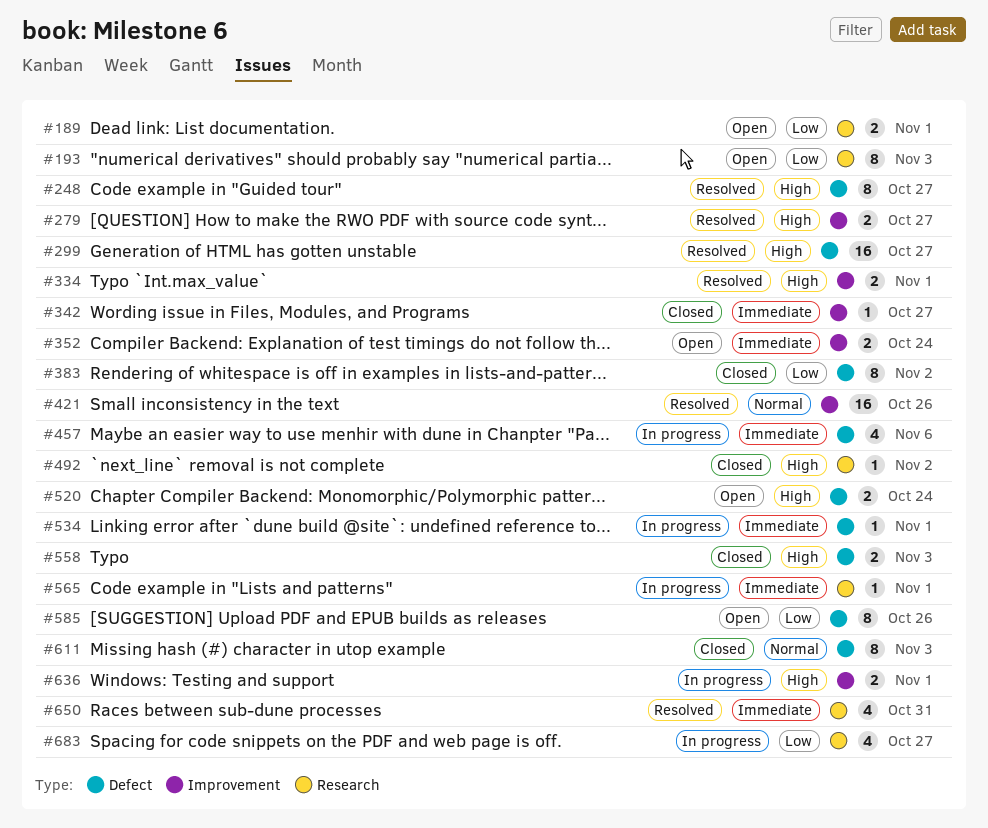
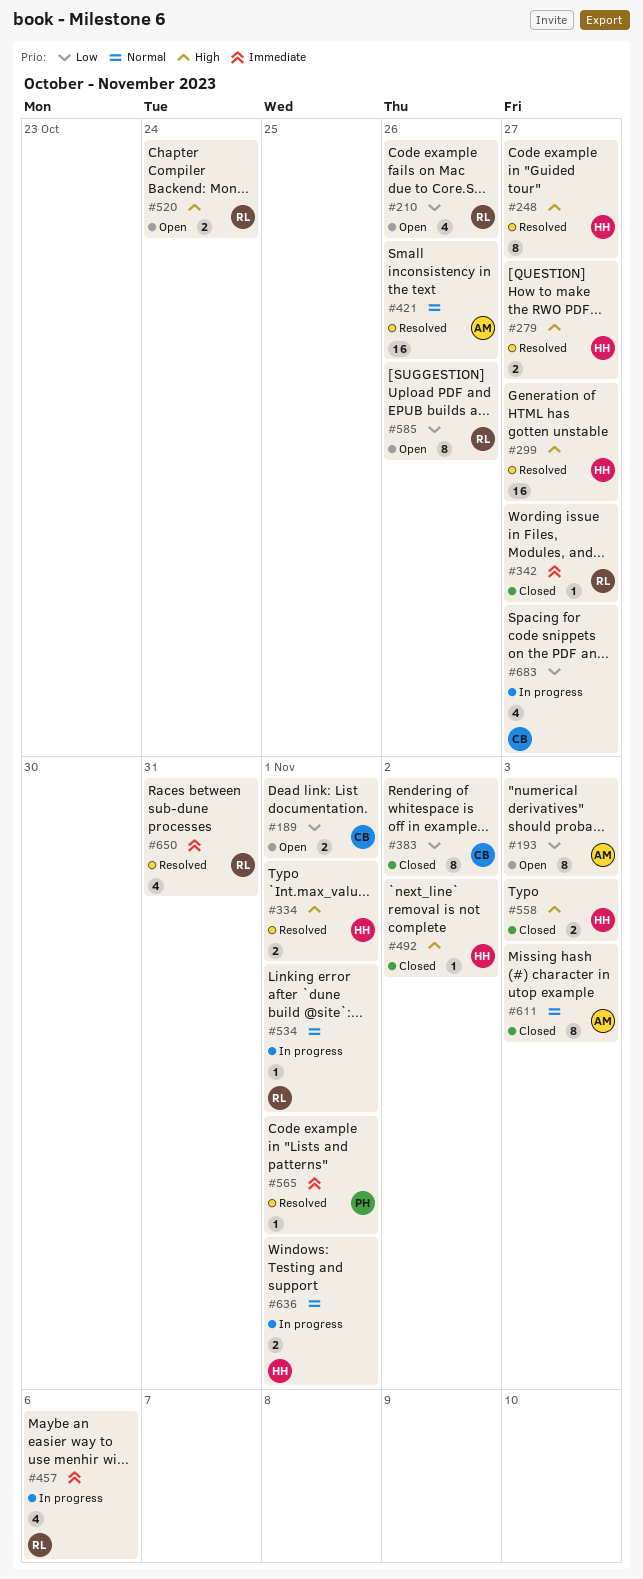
#210: none -> present
#352: present -> none
#534, priority: Immediate -> Normal
#565, status: In progress -> Resolved
#636, priority: High -> Normal

